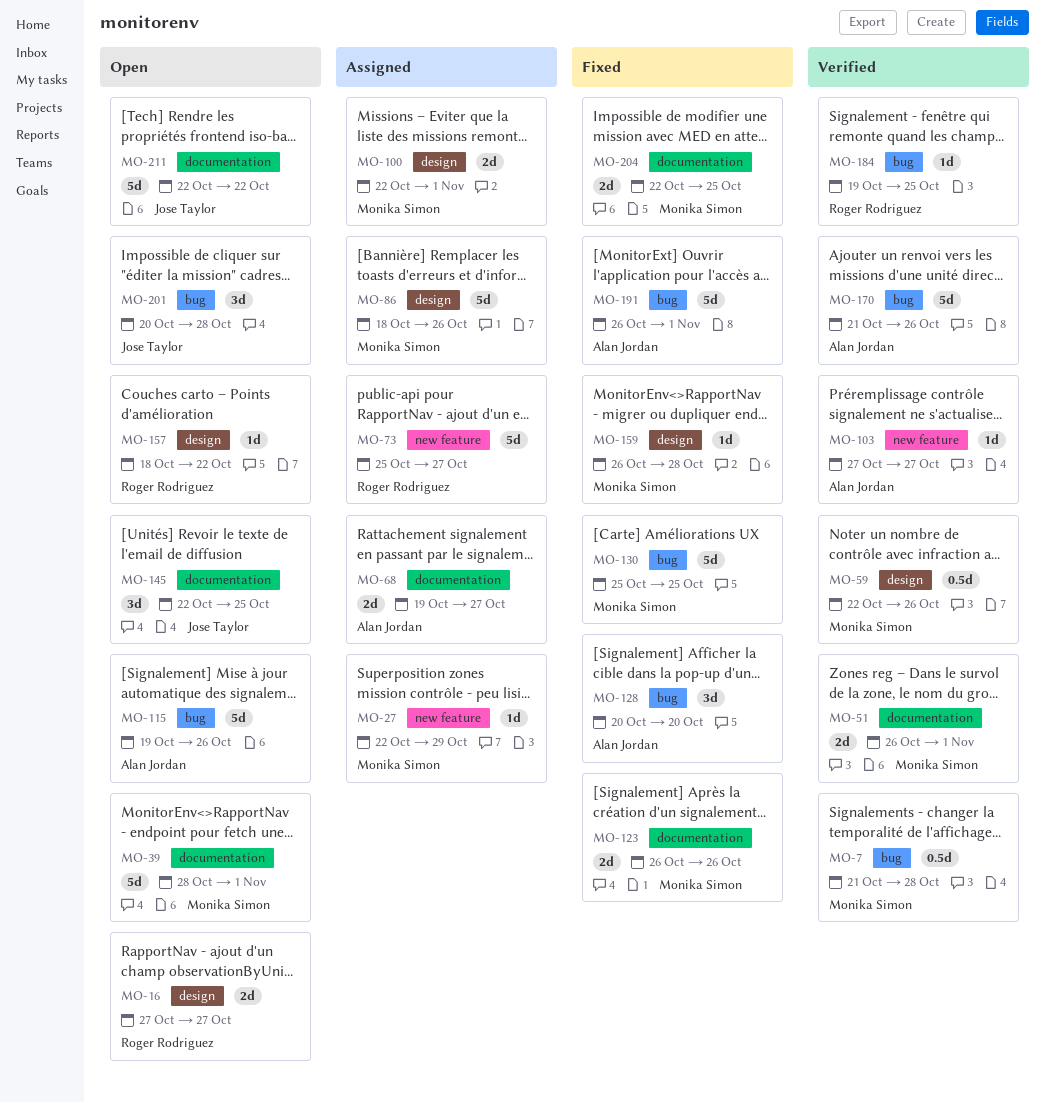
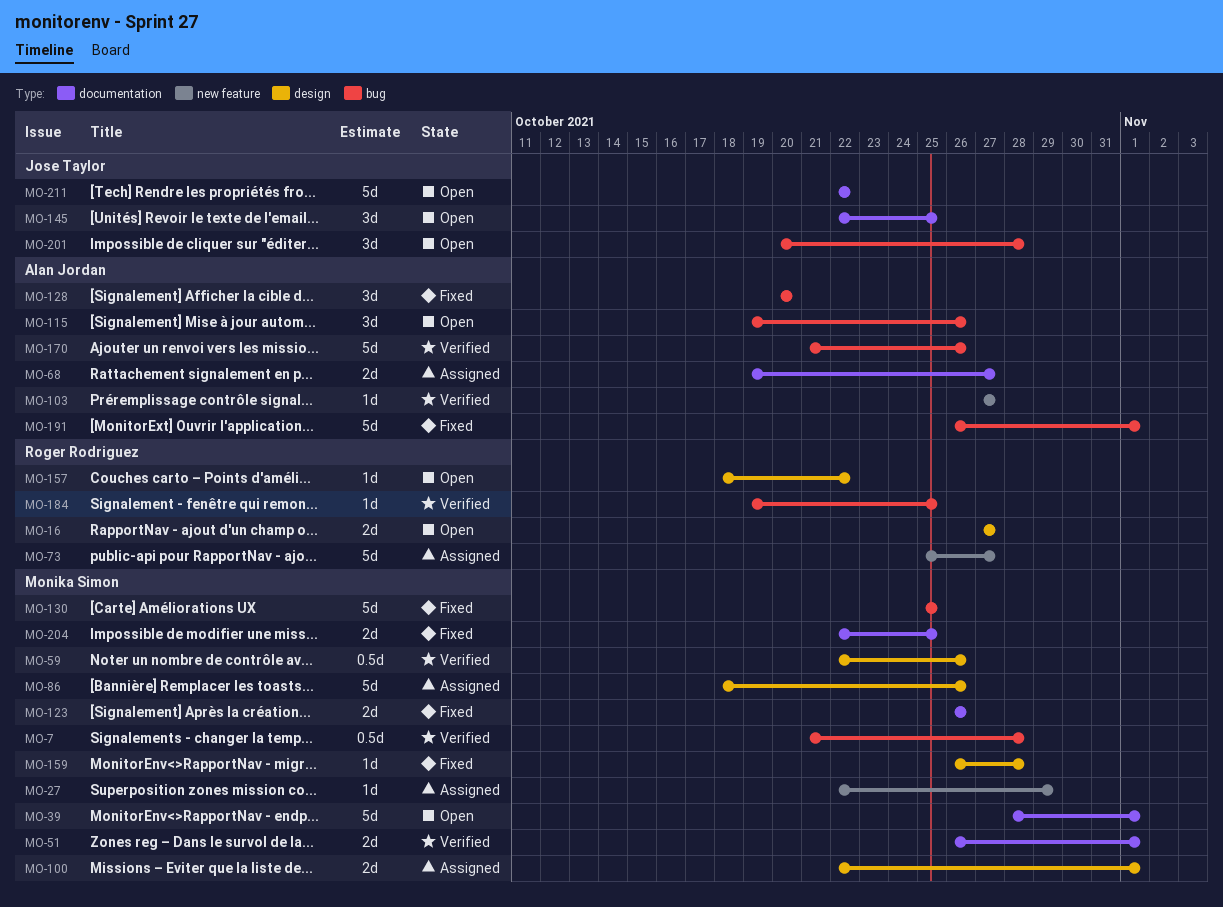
MO-115, estimate: 5d -> 3d

